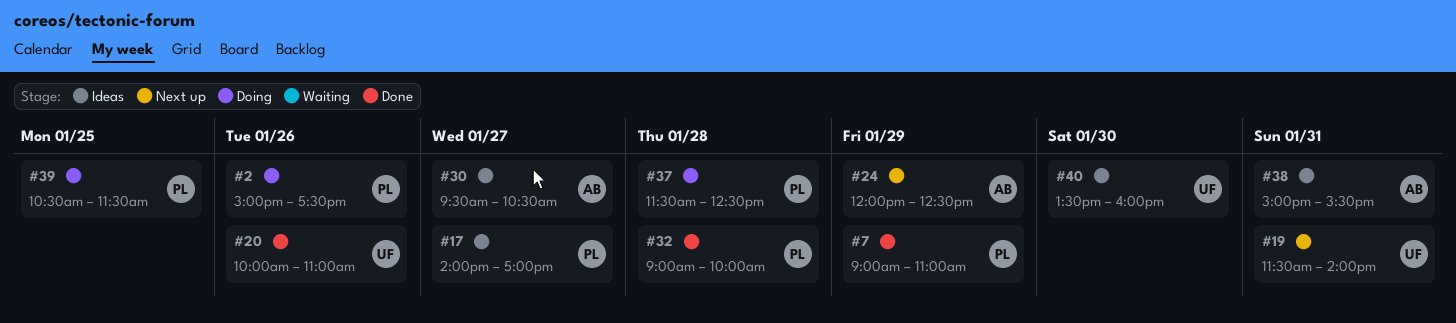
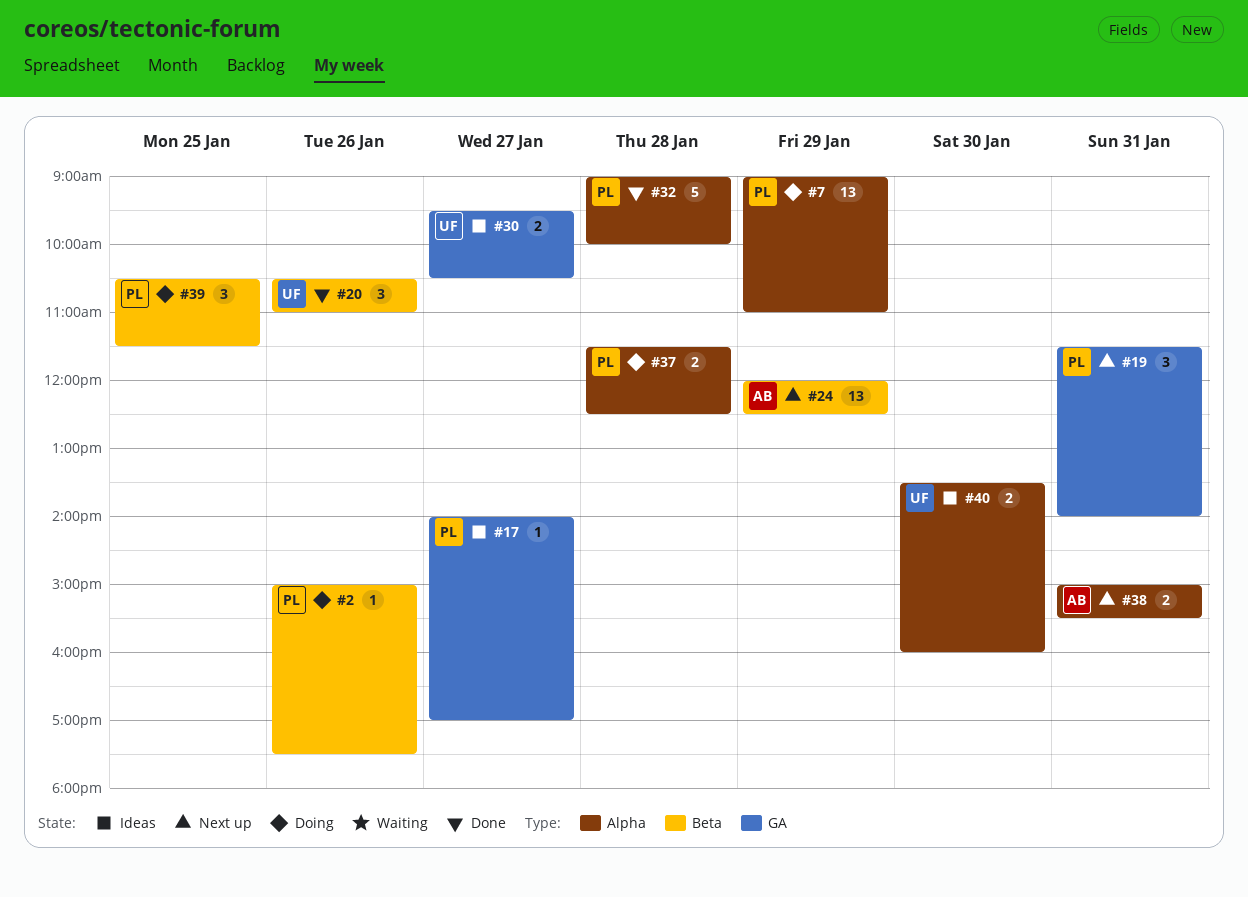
#7, status: Done -> Doing
#19, owner: UF -> PL
#20, begins: 10:00 -> 10:30
#30, owner: AB -> UF
#38, status: Ideas -> Next up

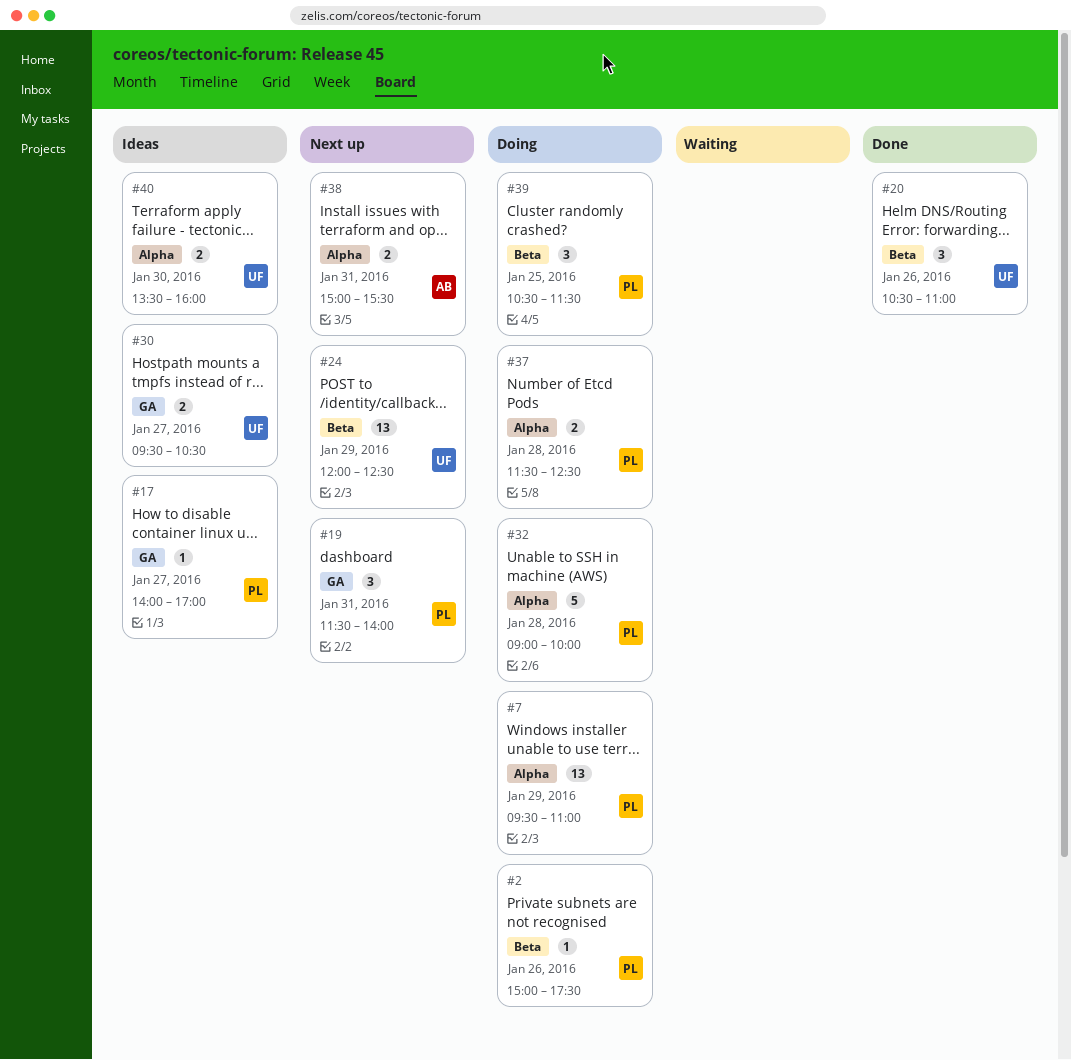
#7, begins: 09:00 -> 09:30
#24, owner: AB -> UF
#32, status: Done -> Doing

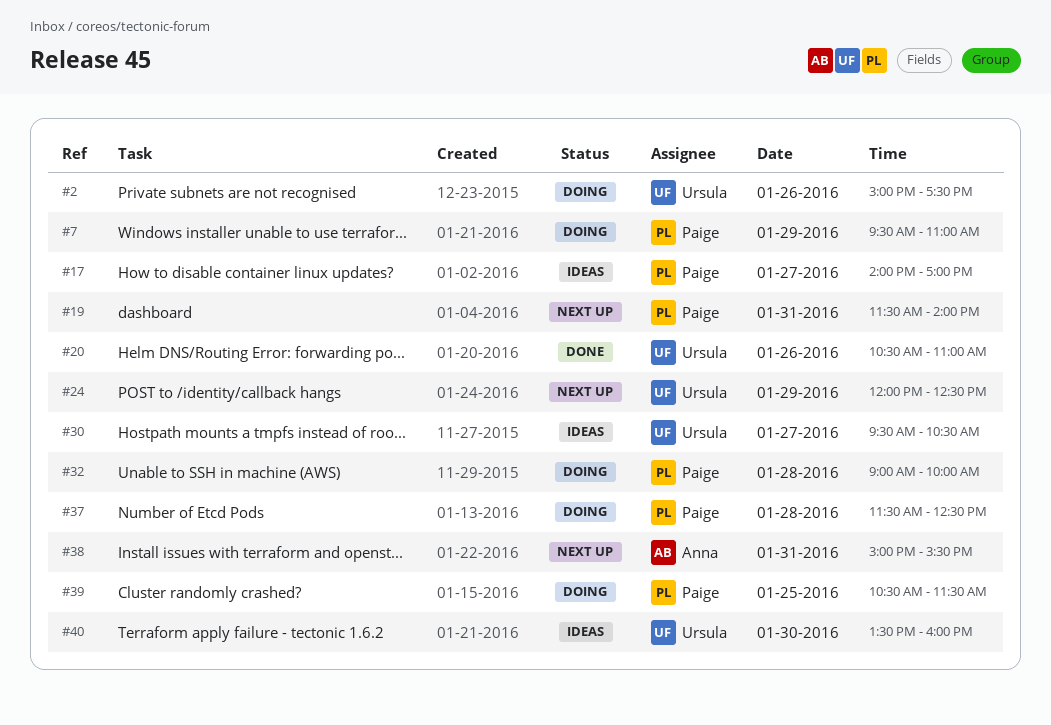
#2, owner: Paige -> Ursula

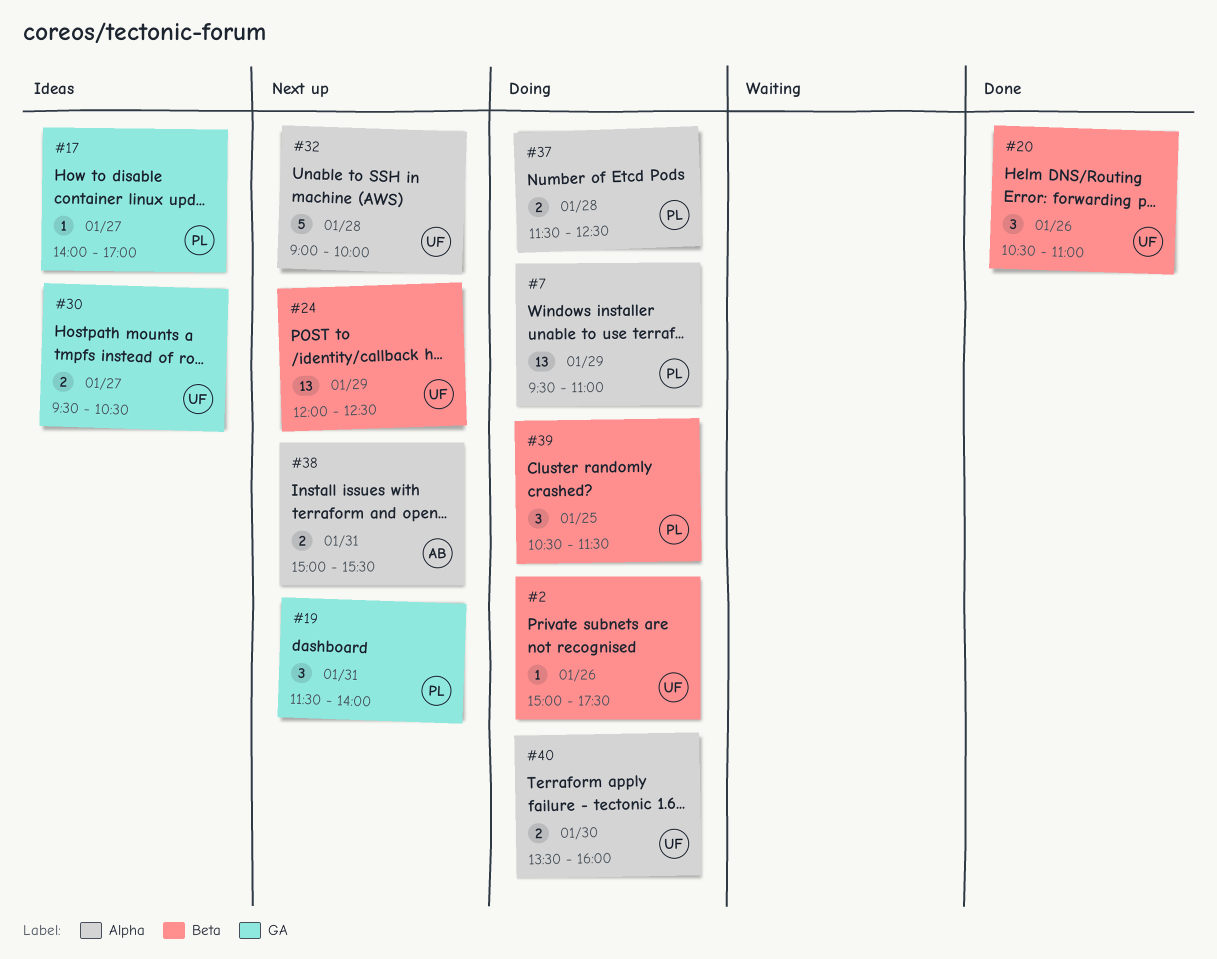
#32, status: Doing -> Next up
#32, owner: Paige -> Ursula
#40, status: Ideas -> Doing

